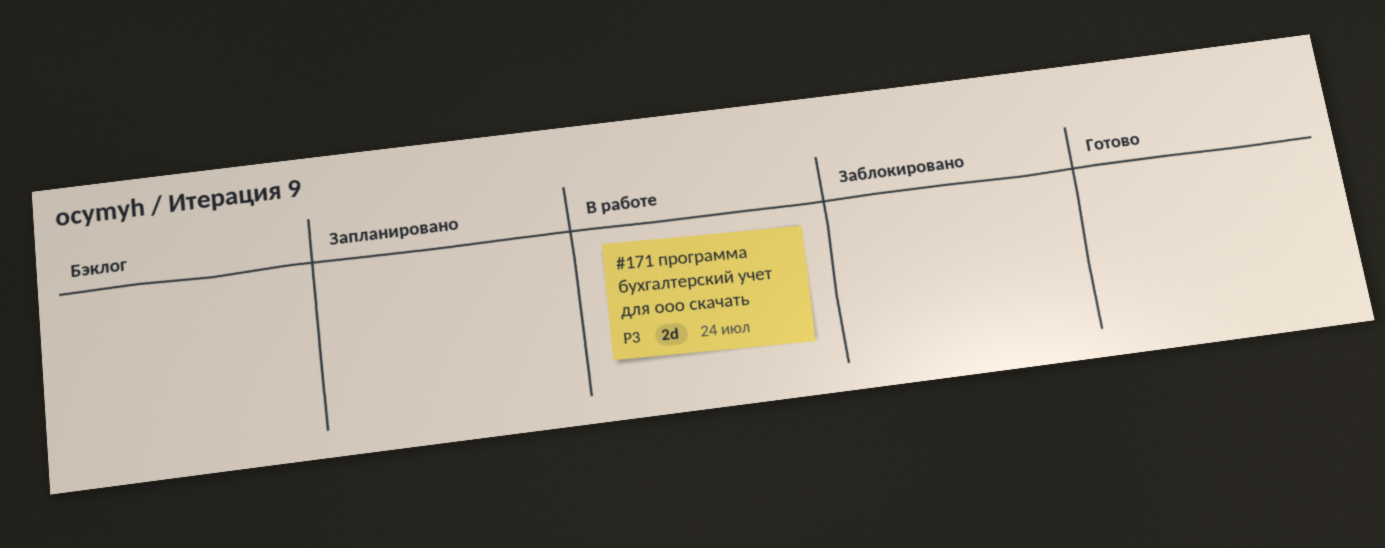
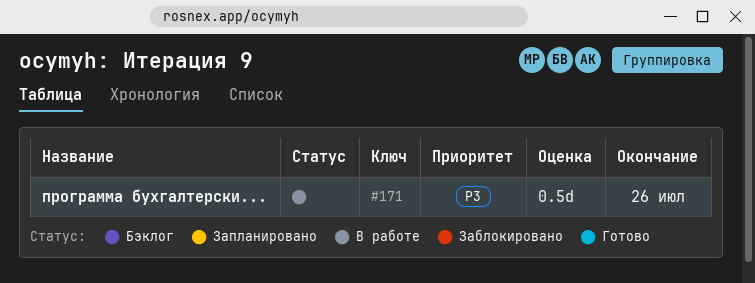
#171, estimate: 2d -> 0.5d
#171, due: Jul 24 -> Jul 26

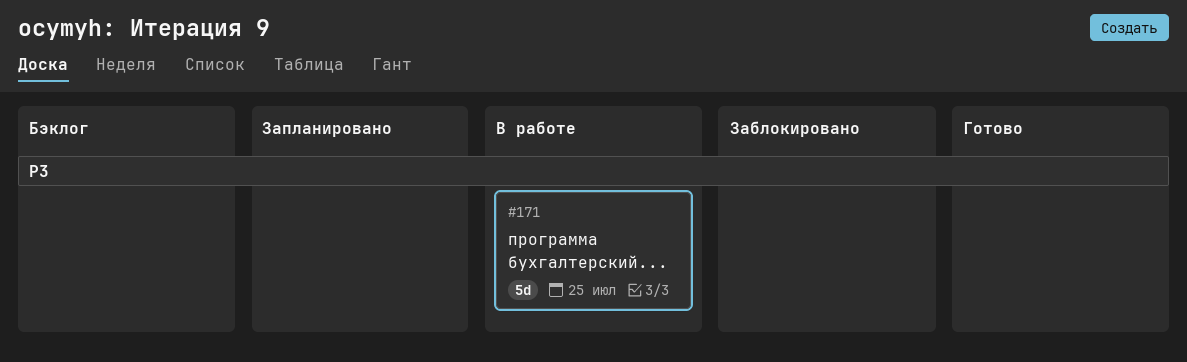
#171, estimate: 0.5d -> 5d
#171, due: Jul 26 -> Jul 25

